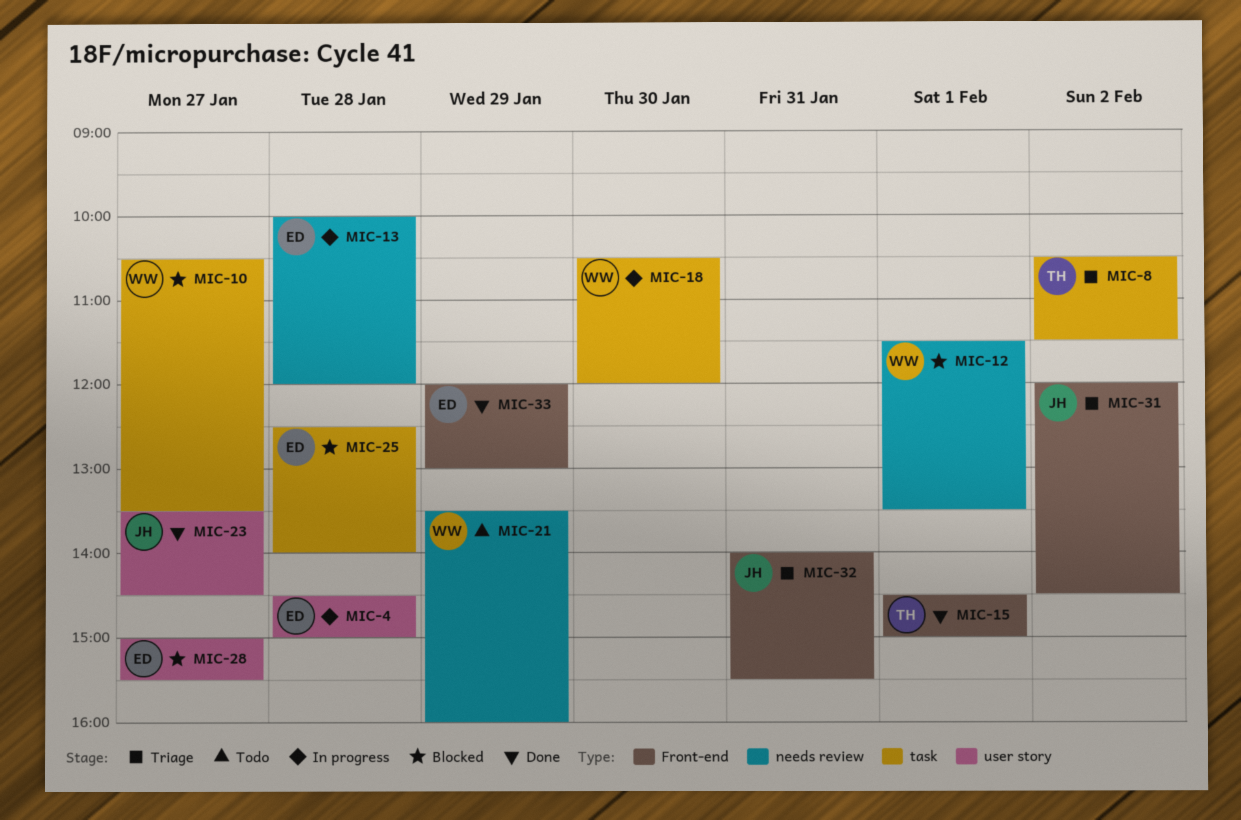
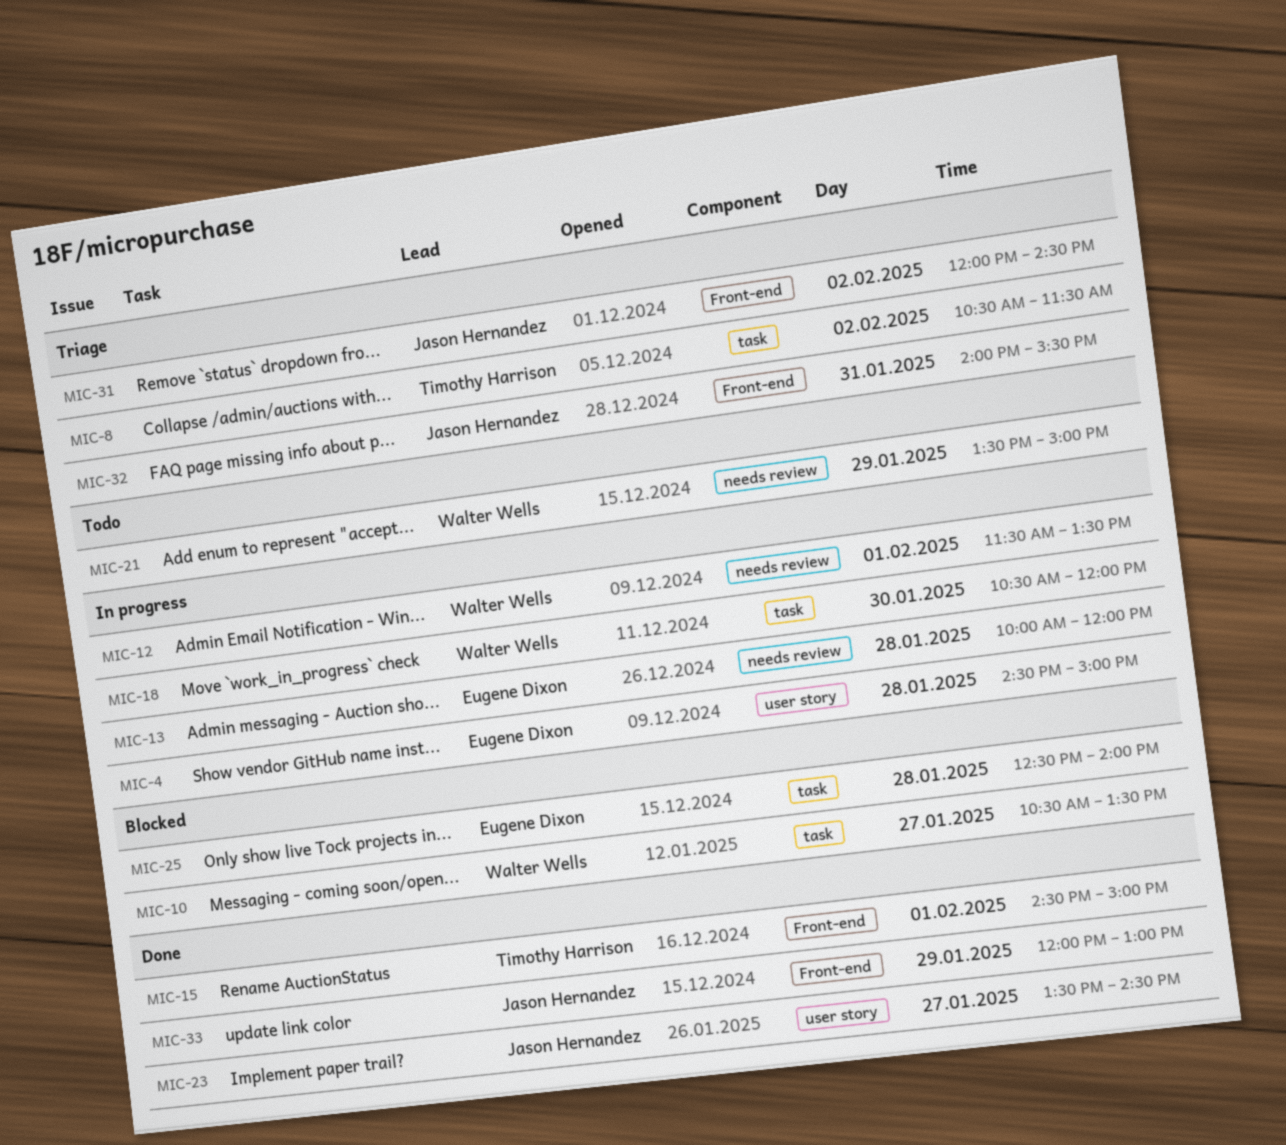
MIC-12, status: Blocked -> In progress
MIC-21, ends: 16:00 -> 15:00
MIC-28: present -> none
MIC-33, owner: Eugene Dixon -> Jason Hernandez

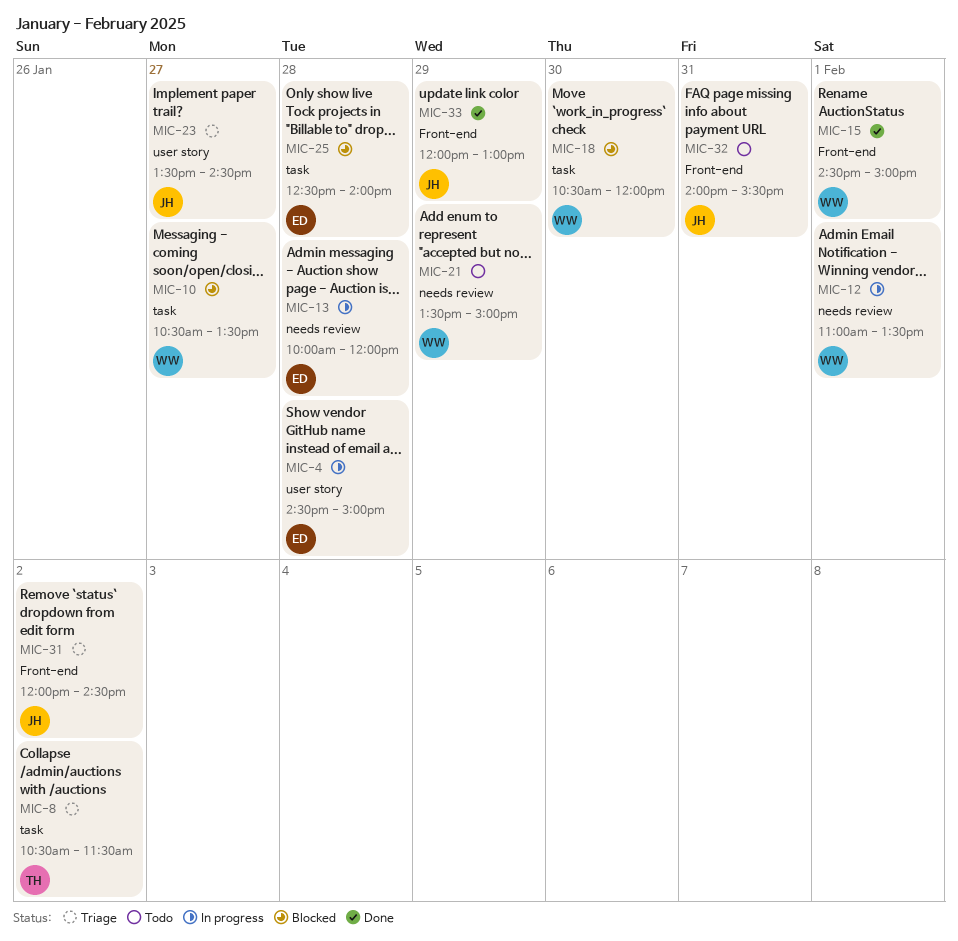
MIC-12, begins: 11:30 -> 11:00
MIC-15, owner: Timothy Harrison -> Walter Wells
MIC-18, status: In progress -> Blocked
MIC-23, status: Done -> Triage
MIC-32, status: Triage -> Todo

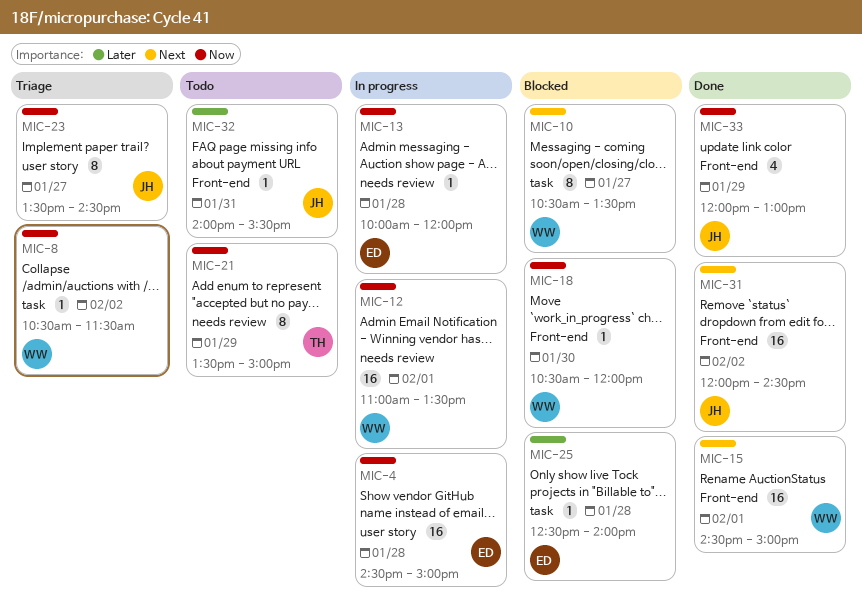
MIC-8, owner: TH -> WW
MIC-18, label: task -> Front-end
MIC-21, owner: WW -> TH
MIC-31, status: Triage -> Done

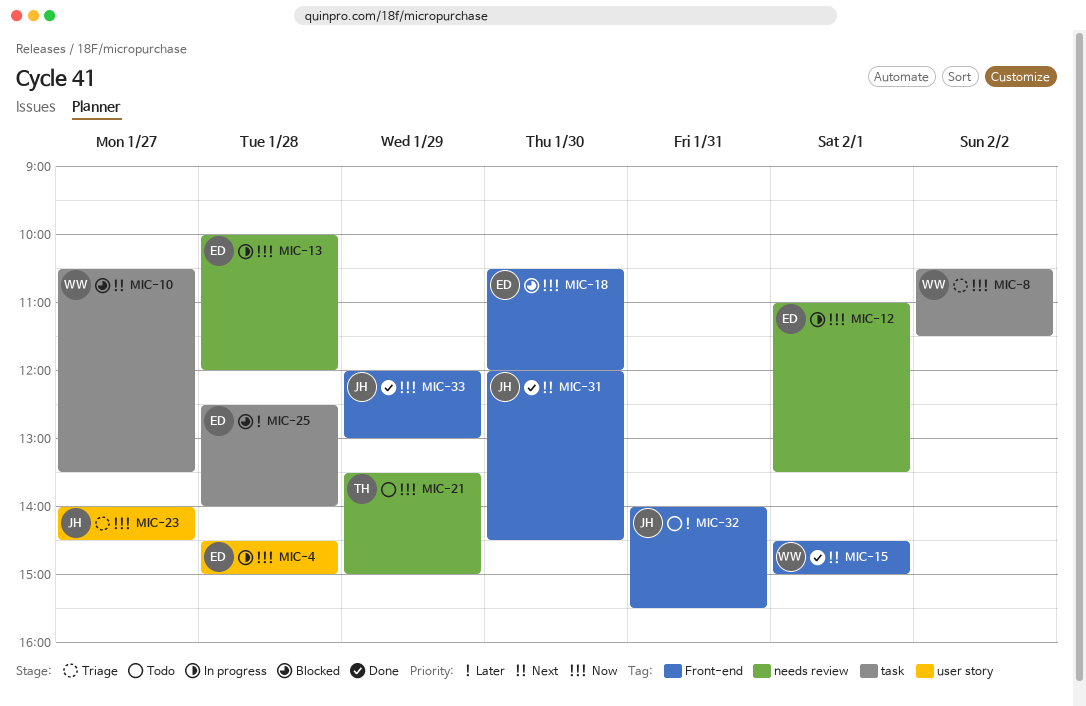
MIC-12, owner: WW -> ED
MIC-18, owner: WW -> ED
MIC-23, begins: 13:30 -> 14:00
MIC-31, day: Feb 2 -> Jan 30

